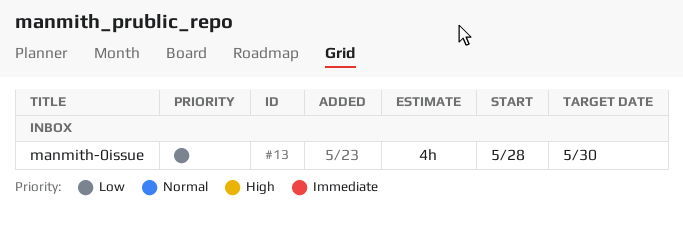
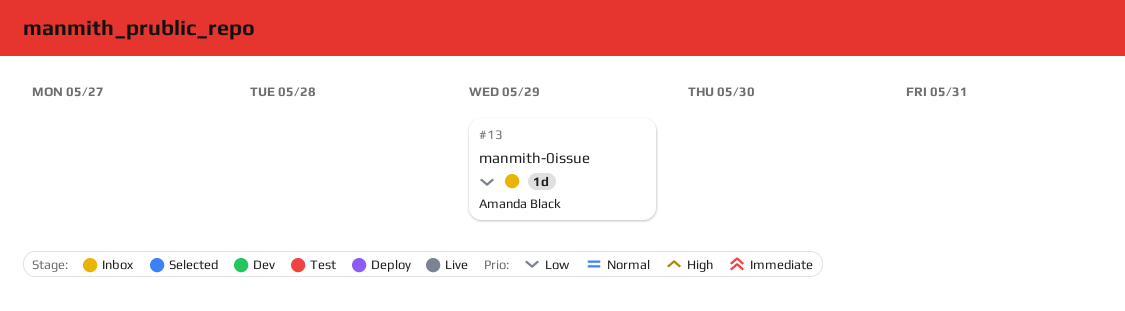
#13, estimate: 4h -> 1d
#13, due: May 30 -> May 29

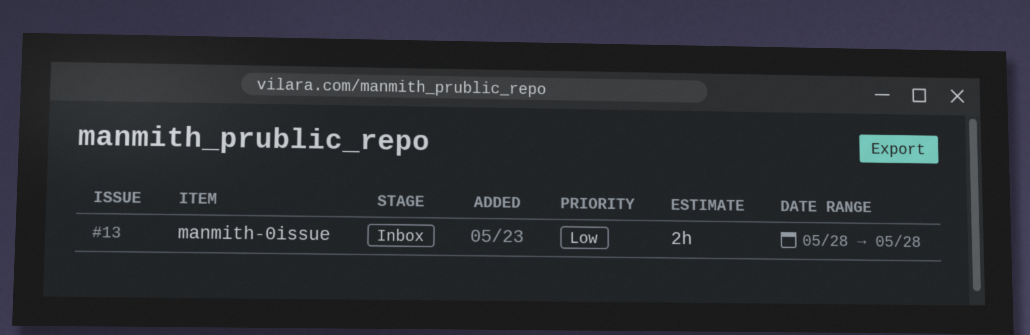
#13, estimate: 1d -> 2h
#13, due: May 29 -> May 28

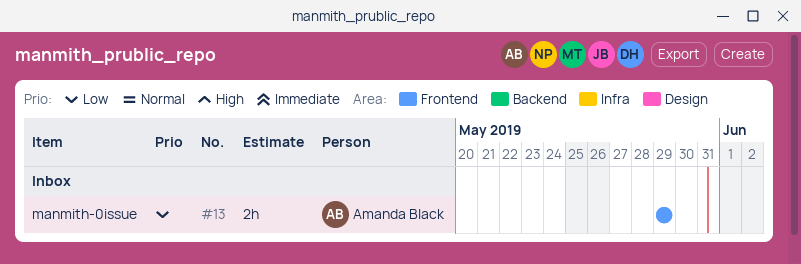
#13, start: May 28 -> May 29
#13, due: May 28 -> May 29

